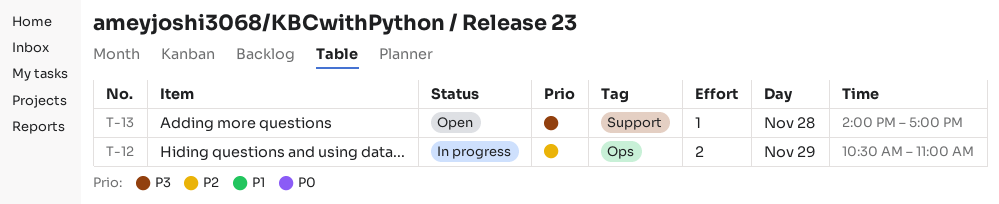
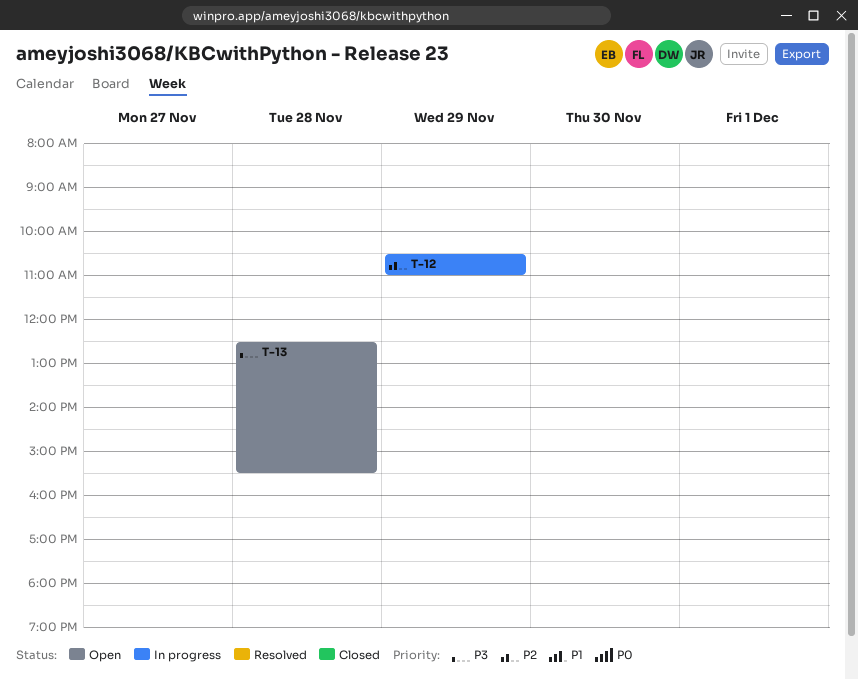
T-13, begins: 14:00 -> 12:30
T-13, ends: 17:00 -> 15:30

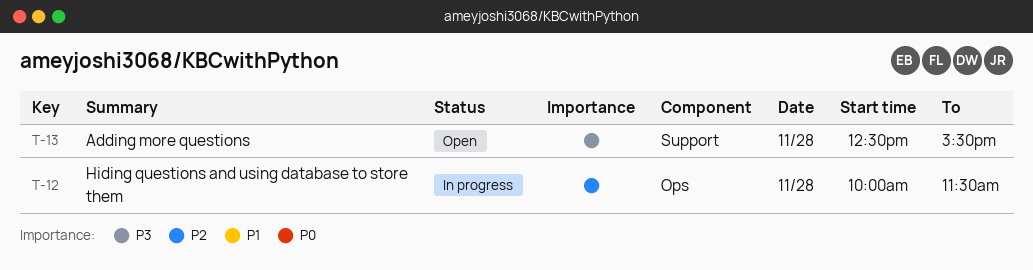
T-12, day: Nov 29 -> Nov 28
T-12, begins: 10:30 -> 10:00
T-12, ends: 11:00 -> 11:30

